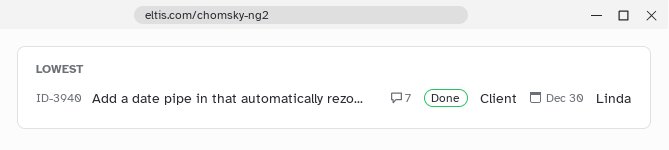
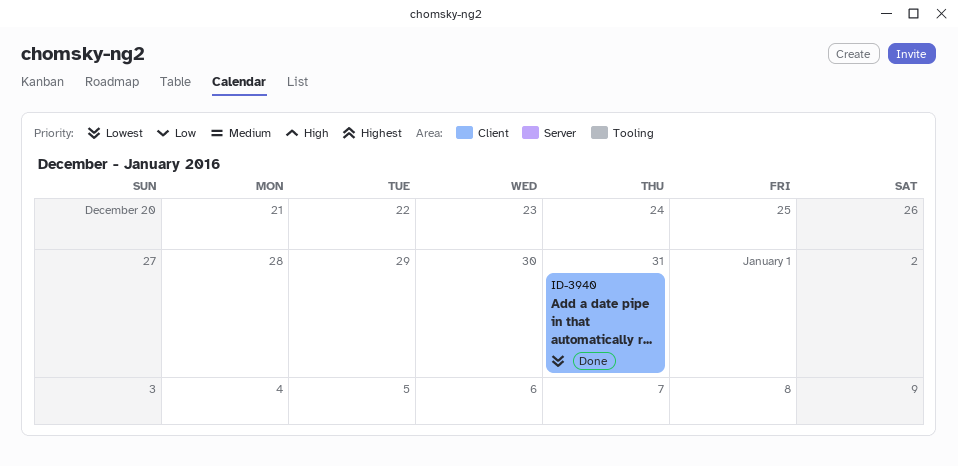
ID-3940, due: Dec 30 -> Dec 31

